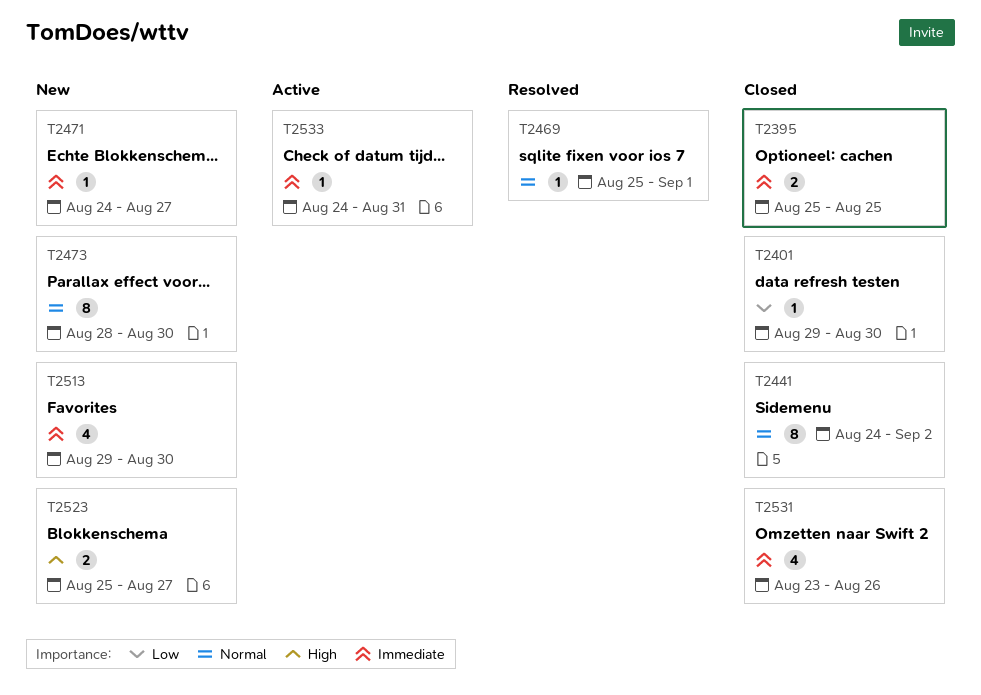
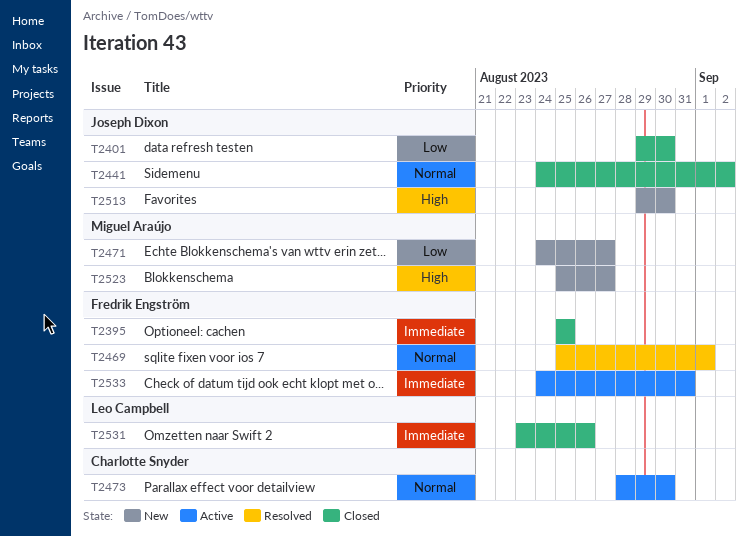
T2471, priority: Immediate -> Low
T2473, status: New -> Active
T2513, priority: Immediate -> High

